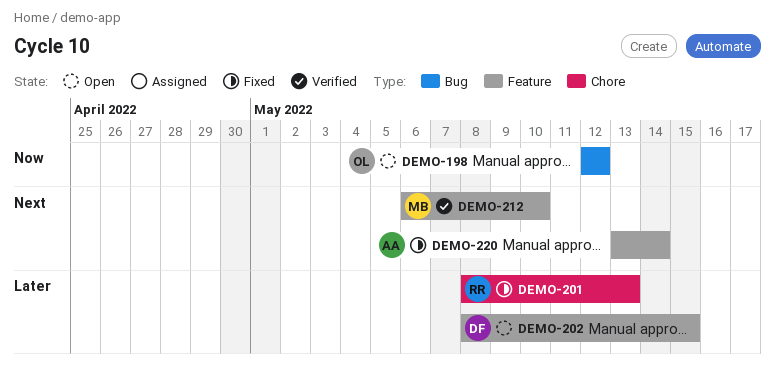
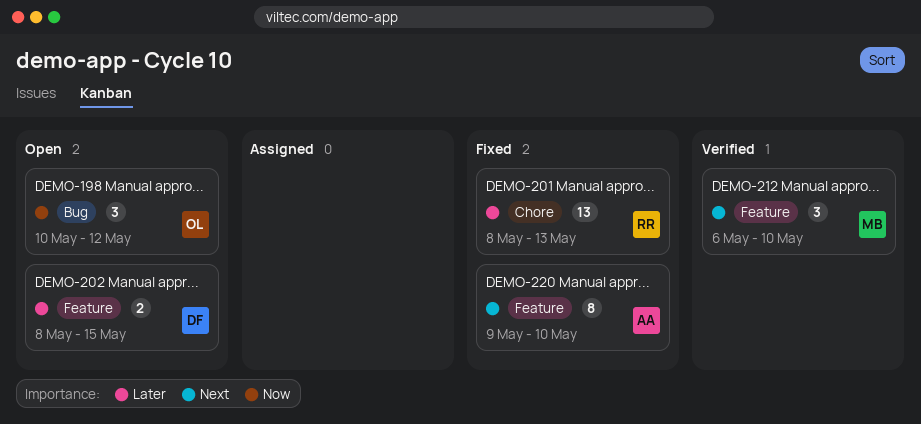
DEMO-198, start: May 12 -> May 10
DEMO-220, start: May 13 -> May 9
DEMO-220, due: May 14 -> May 10

